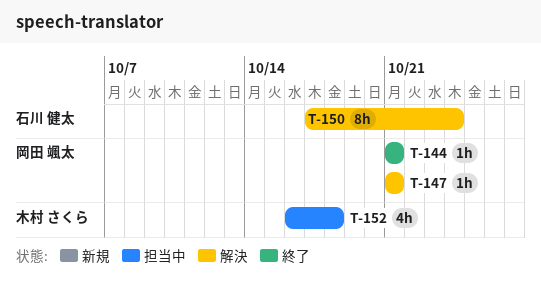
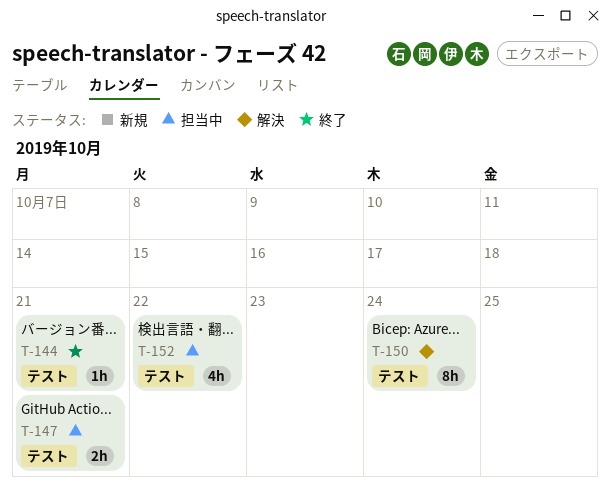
T-147, status: 解決 -> 担当中
T-147, estimate: 1h -> 2h
T-152, due: Oct 18 -> Oct 22

